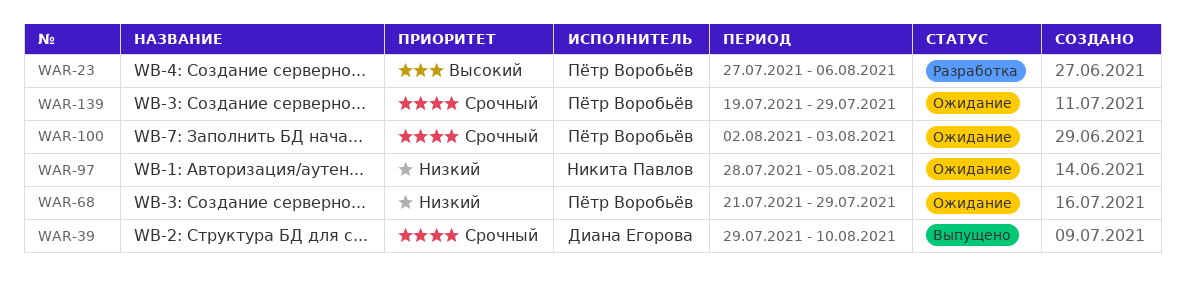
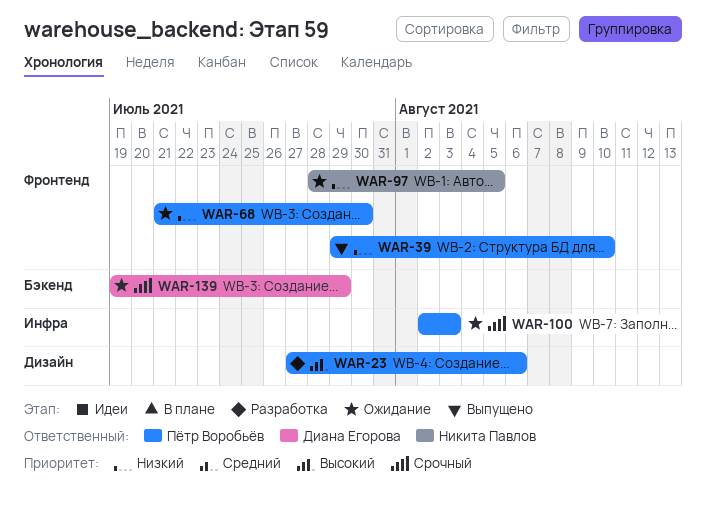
WAR-39, owner: Диана Егорова -> Пётр Воробьёв
WAR-39, priority: Срочный -> Низкий
WAR-68, due: Jul 29 -> Jul 30
WAR-139, owner: Пётр Воробьёв -> Диана Егорова

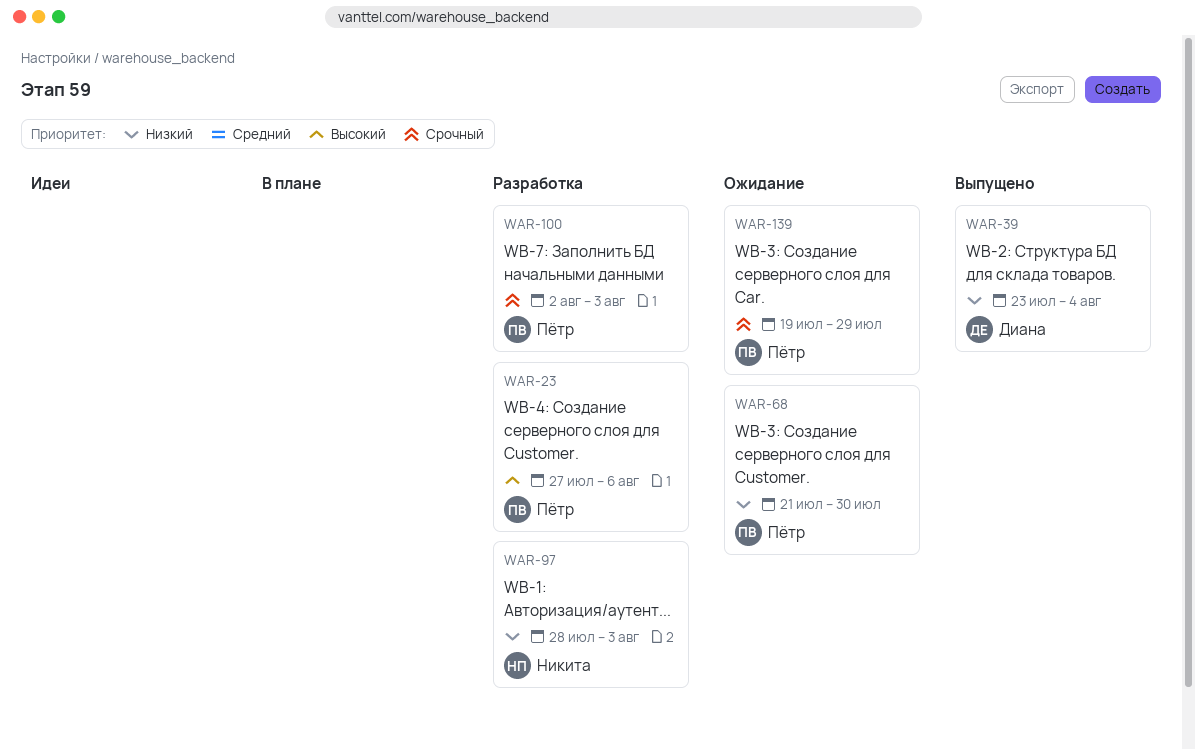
WAR-39, owner: Пётр Воробьёв -> Диана Егорова
WAR-39, start: Jul 29 -> Jul 23
WAR-39, due: Aug 10 -> Aug 4
WAR-97, status: Ожидание -> Разработка
WAR-97, due: Aug 5 -> Aug 3
WAR-100, status: Ожидание -> Разработка
WAR-139, owner: Диана Егорова -> Пётр Воробьёв

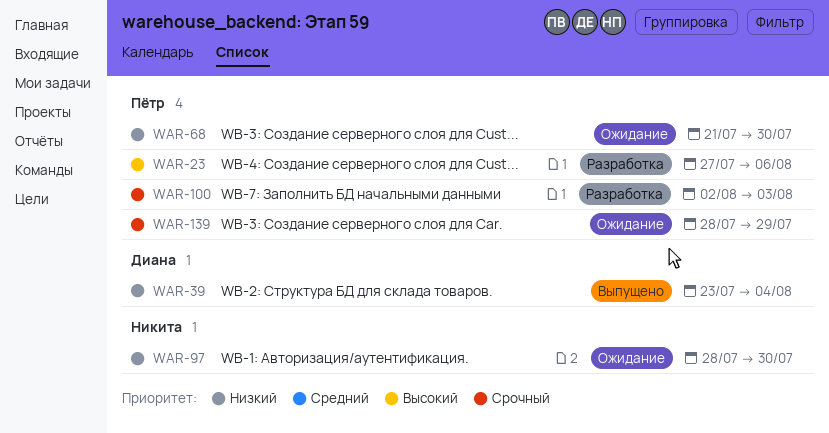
WAR-97, status: Разработка -> Ожидание
WAR-97, due: Aug 3 -> Jul 30
WAR-139, start: Jul 19 -> Jul 28

